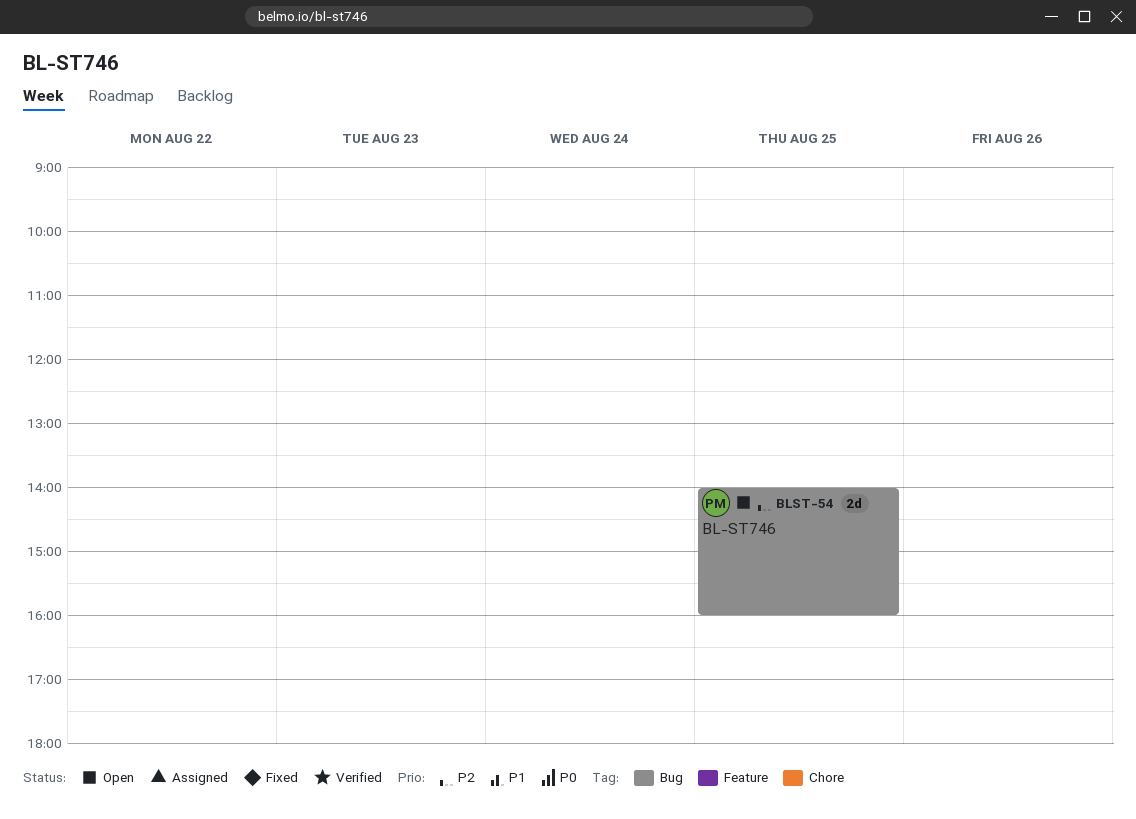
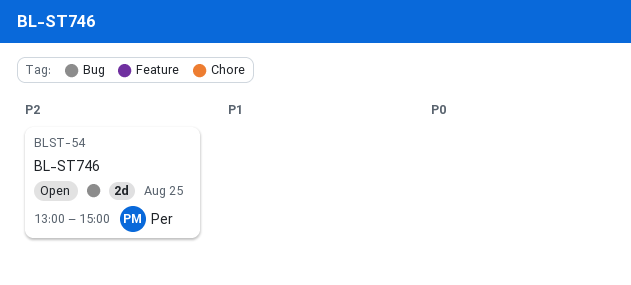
BLST-54, begins: 14:00 -> 13:00
BLST-54, ends: 16:00 -> 15:00

